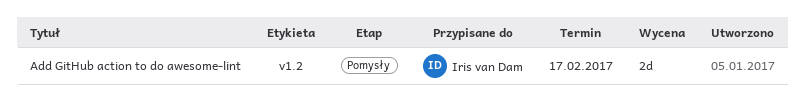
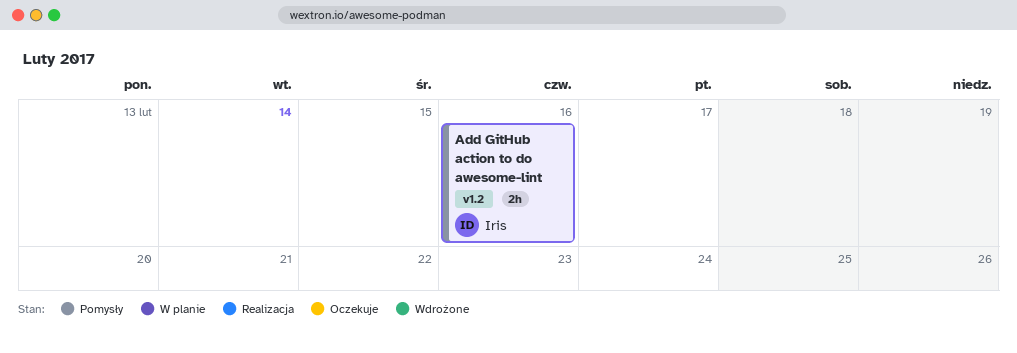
Add GitHub action to do awesome-lint, estimate: 2d -> 2h
Add GitHub action to do awesome-lint, due: Feb 17 -> Feb 16

